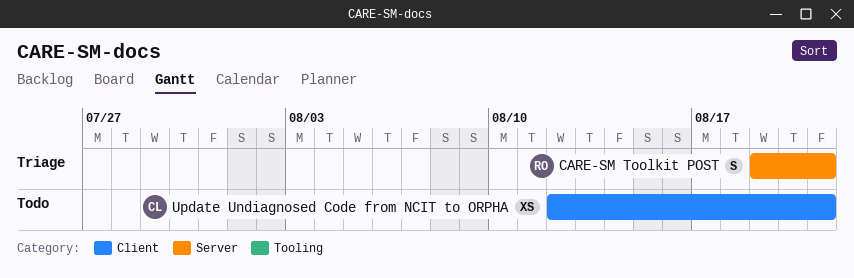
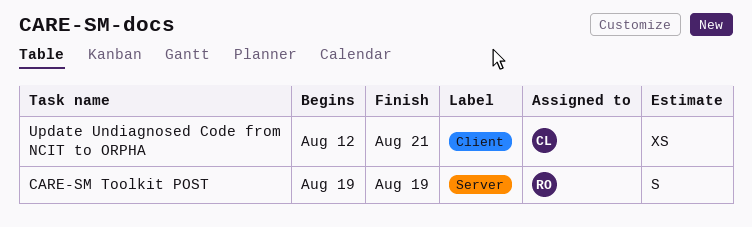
CARE-SM Toolkit POST, due: Aug 21 -> Aug 19

